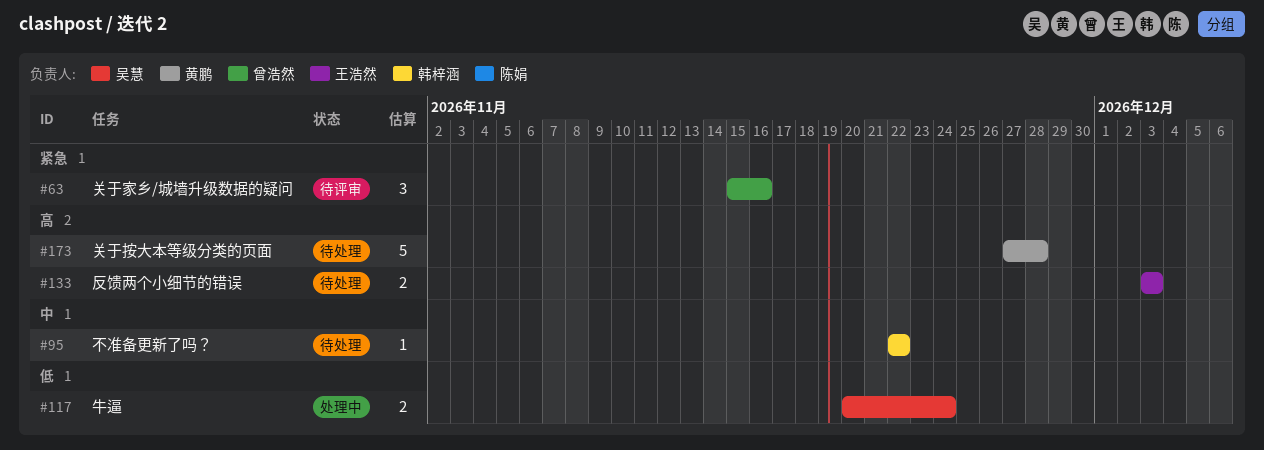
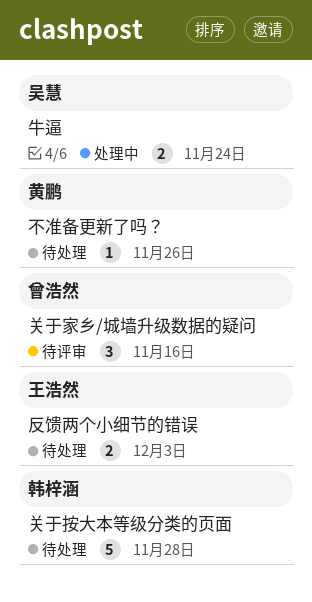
不准备更新了吗？, owner: 韩梓涵 -> 黄鹏
不准备更新了吗？, due: Nov 22 -> Nov 26
关于按大本等级分类的页面, owner: 黄鹏 -> 韩梓涵

